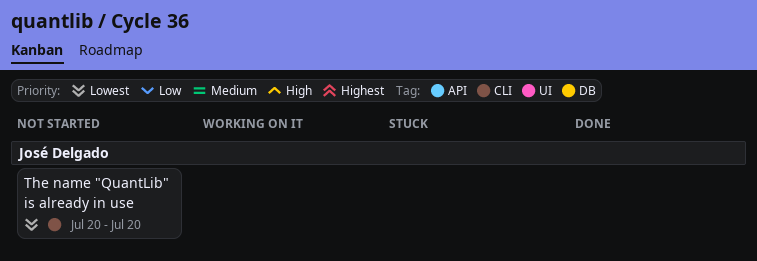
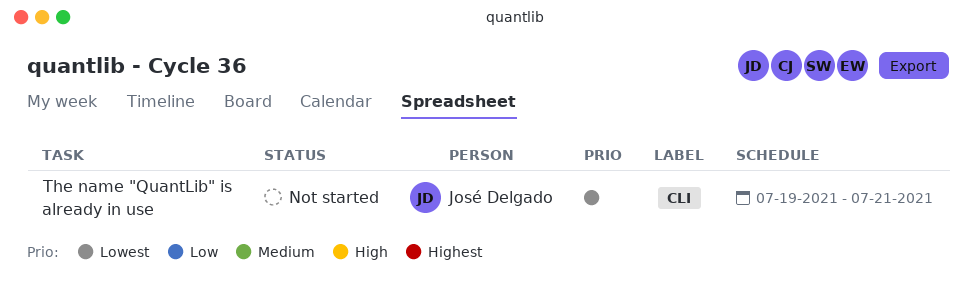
The name "QuantLib" is already in use, start: Jul 20 -> Jul 19
The name "QuantLib" is already in use, due: Jul 20 -> Jul 21

